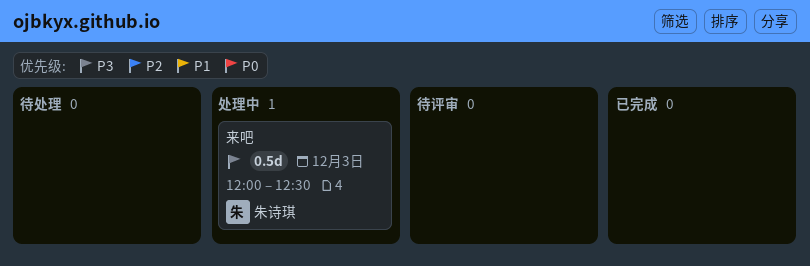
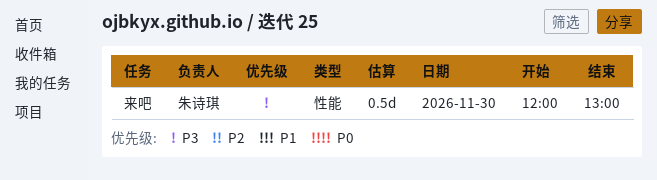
来吧, day: Dec 3 -> Nov 30
来吧, ends: 12:30 -> 13:00

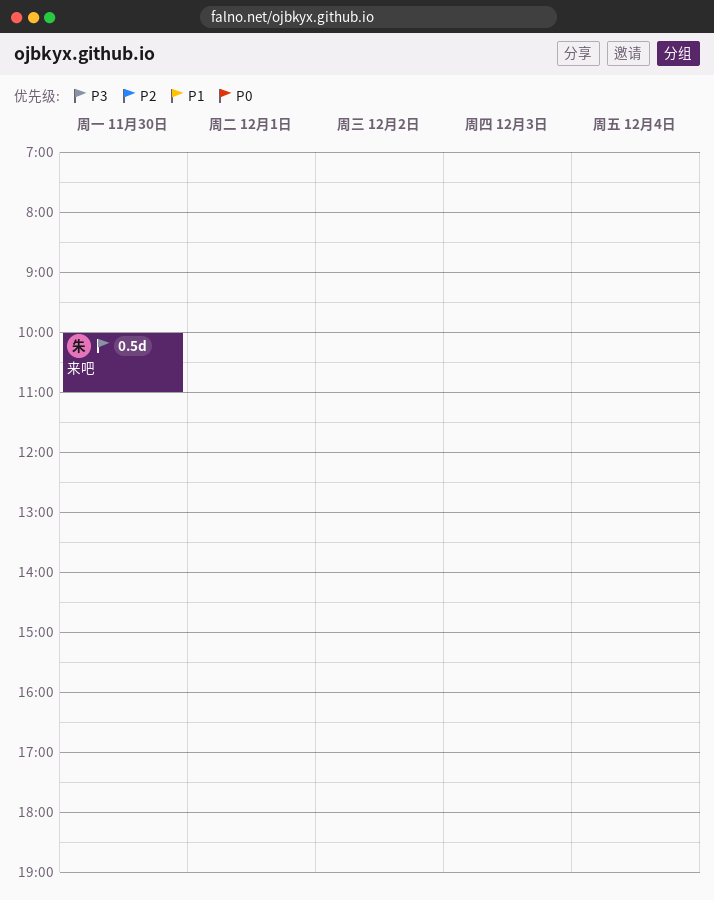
来吧, begins: 12:00 -> 10:00
来吧, ends: 13:00 -> 11:00

